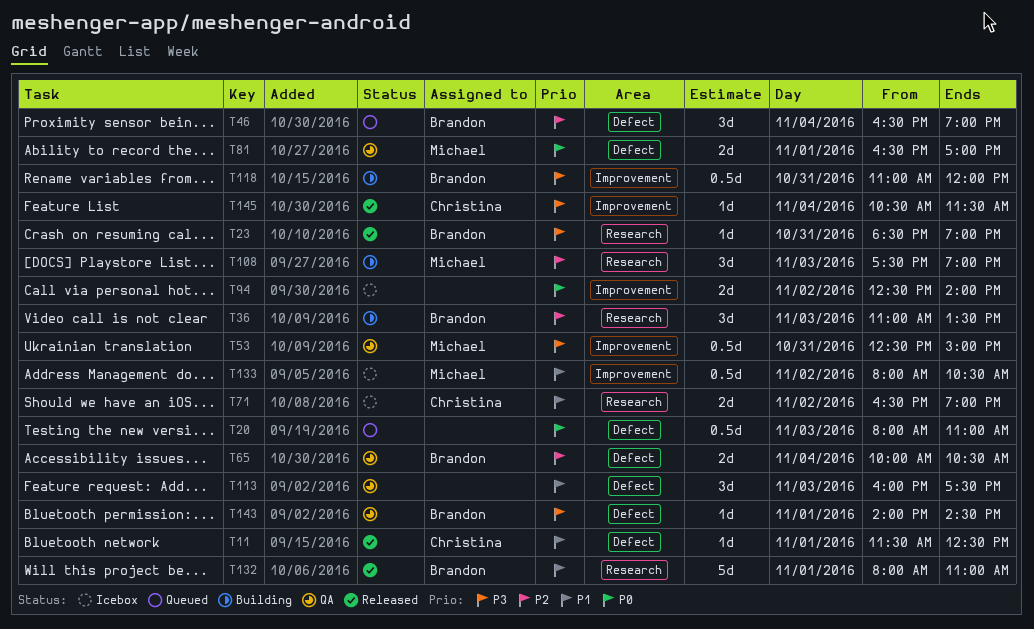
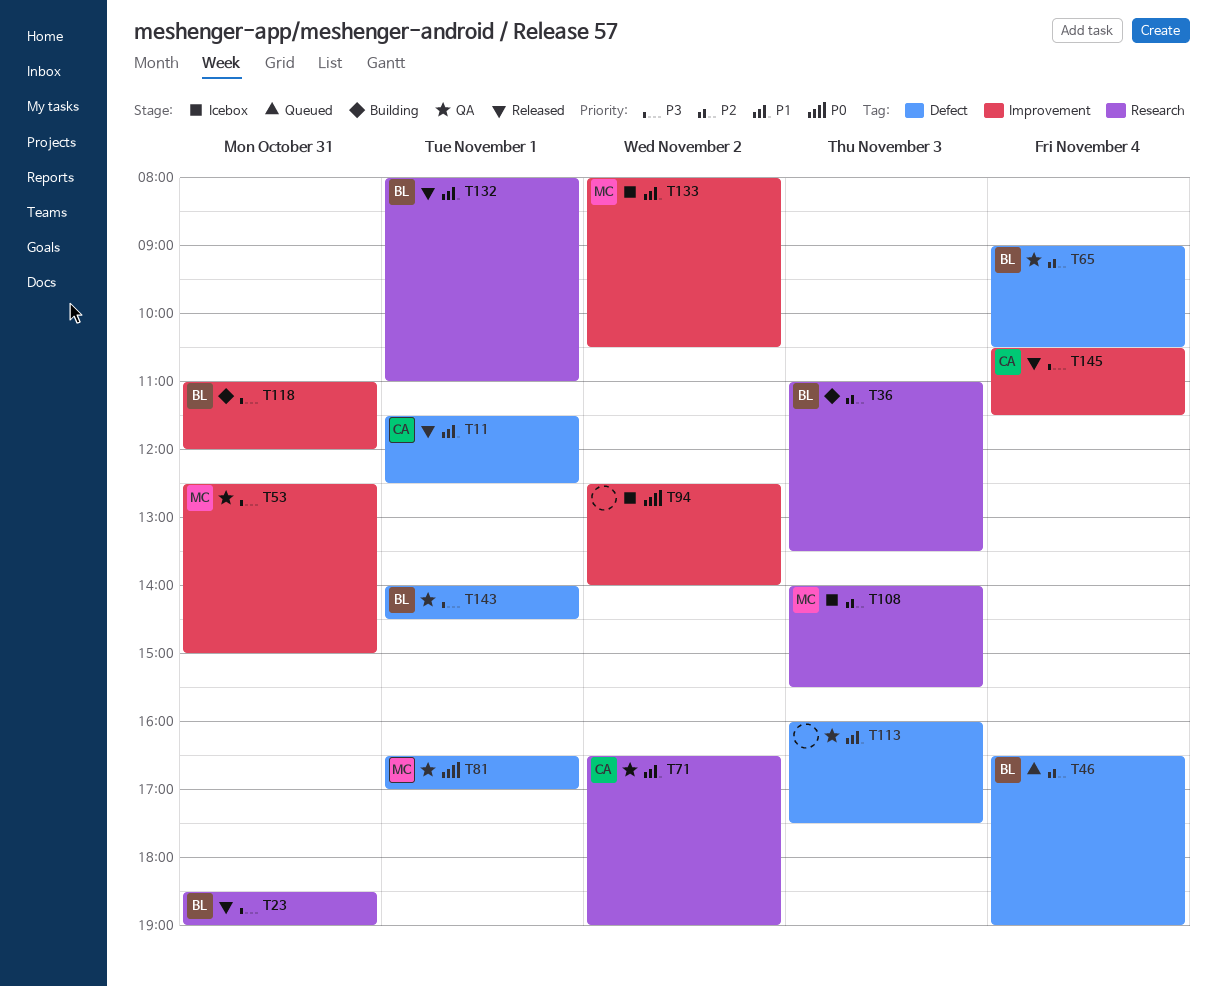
T20: present -> none
T65, begins: 10:00 -> 09:00
T71, status: Icebox -> QA
T108, status: Building -> Icebox
T108, begins: 17:30 -> 14:00
T108, ends: 19:00 -> 15:30

